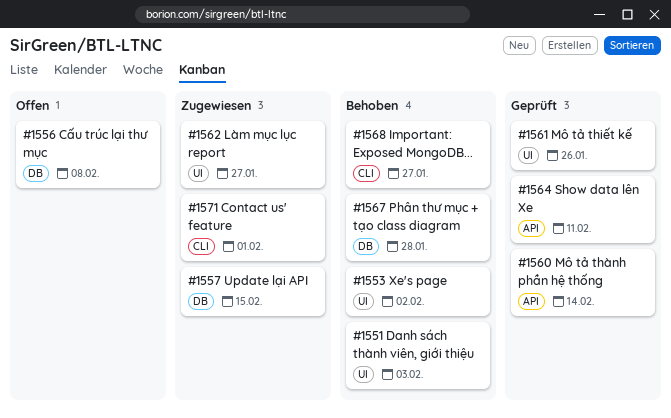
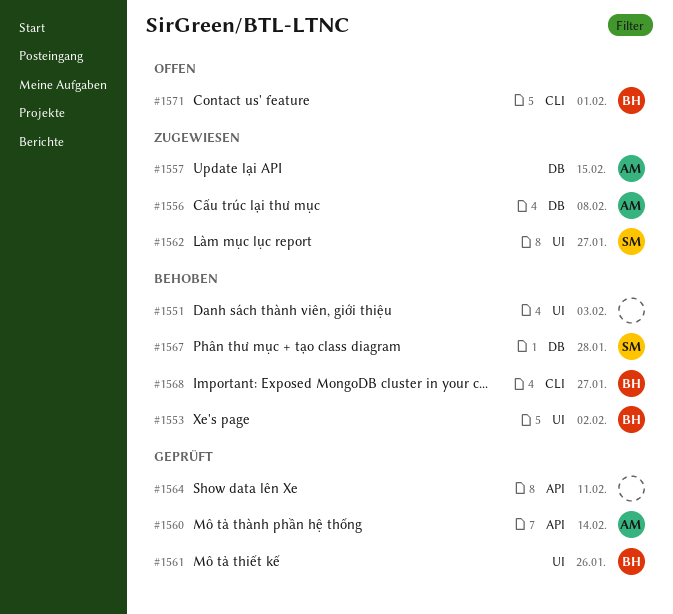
#1556, status: Offen -> Zugewiesen
#1571, status: Zugewiesen -> Offen

